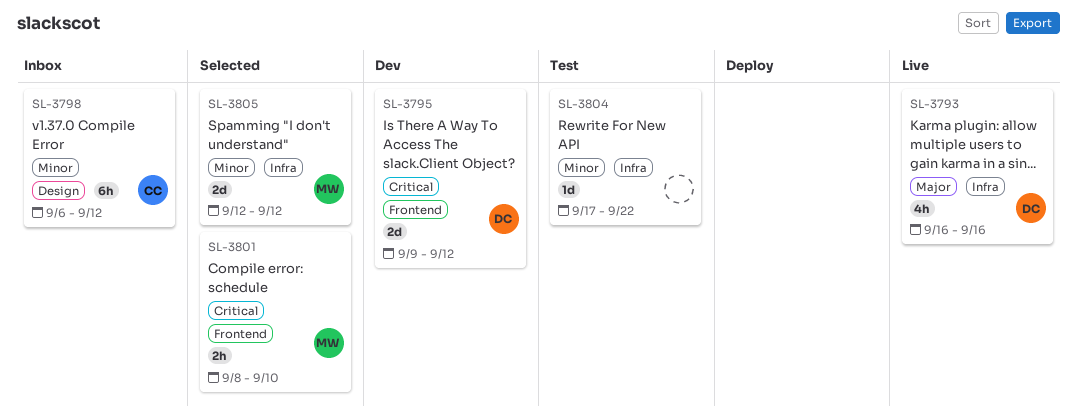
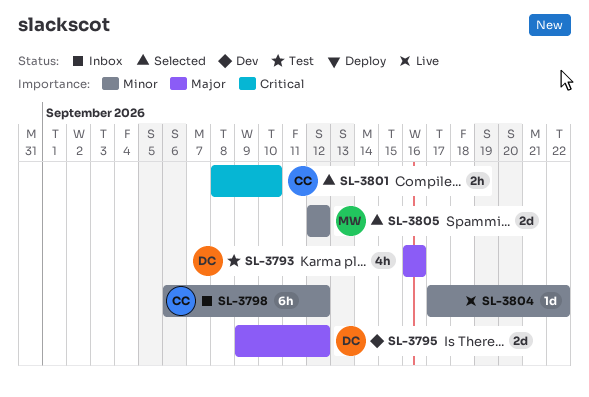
SL-3793, status: Live -> Test
SL-3795, priority: Critical -> Major
SL-3801, owner: MW -> CC
SL-3804, status: Test -> Live

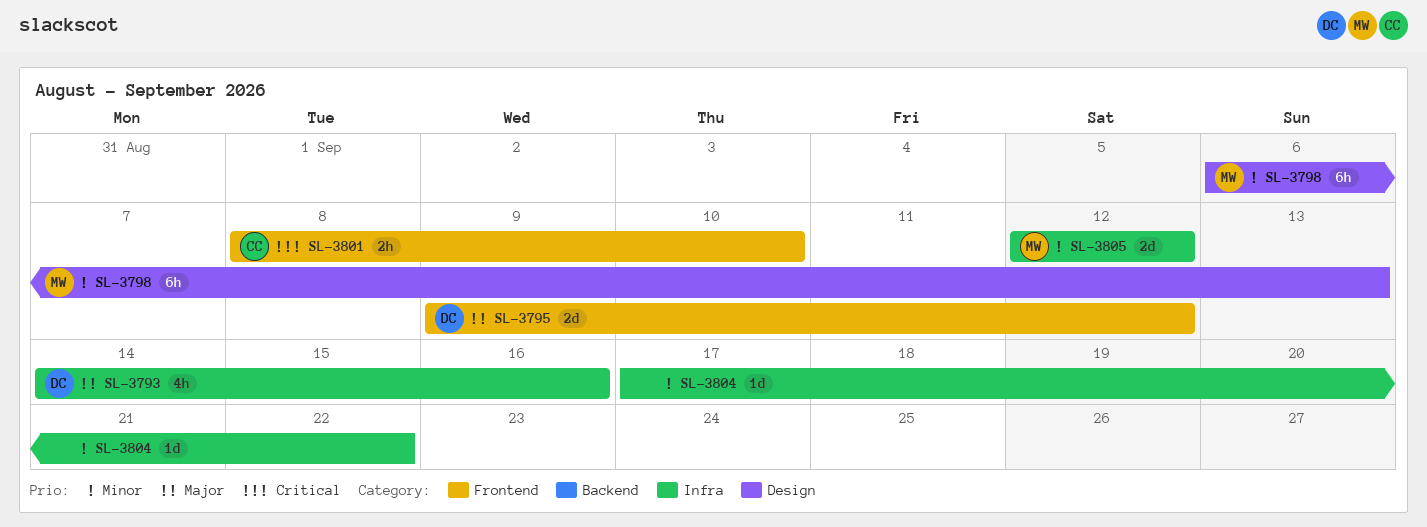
SL-3793, start: Sep 16 -> Sep 14
SL-3798, owner: CC -> MW
SL-3798, due: Sep 12 -> Sep 13

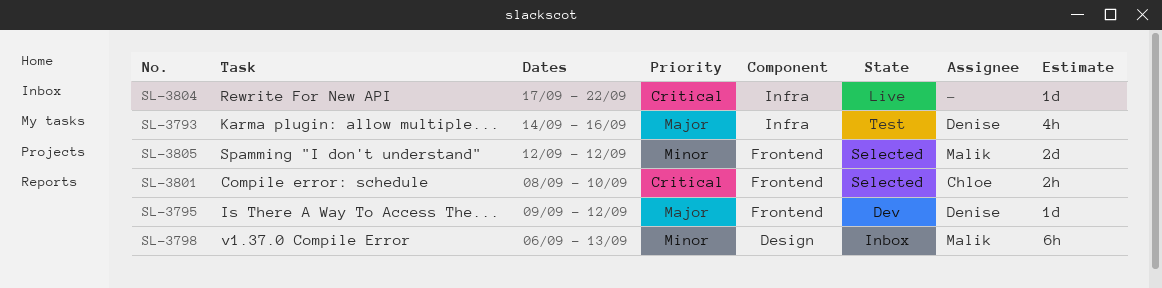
SL-3795, estimate: 2d -> 1d
SL-3804, priority: Minor -> Critical
SL-3805, label: Infra -> Frontend

